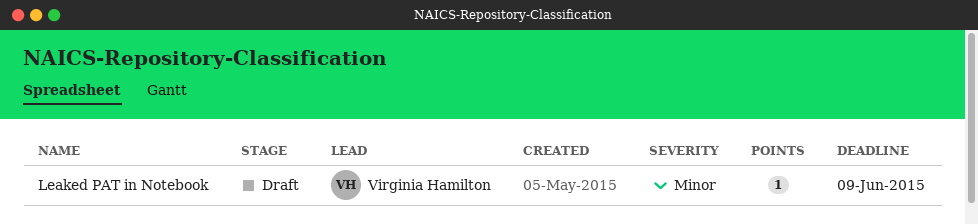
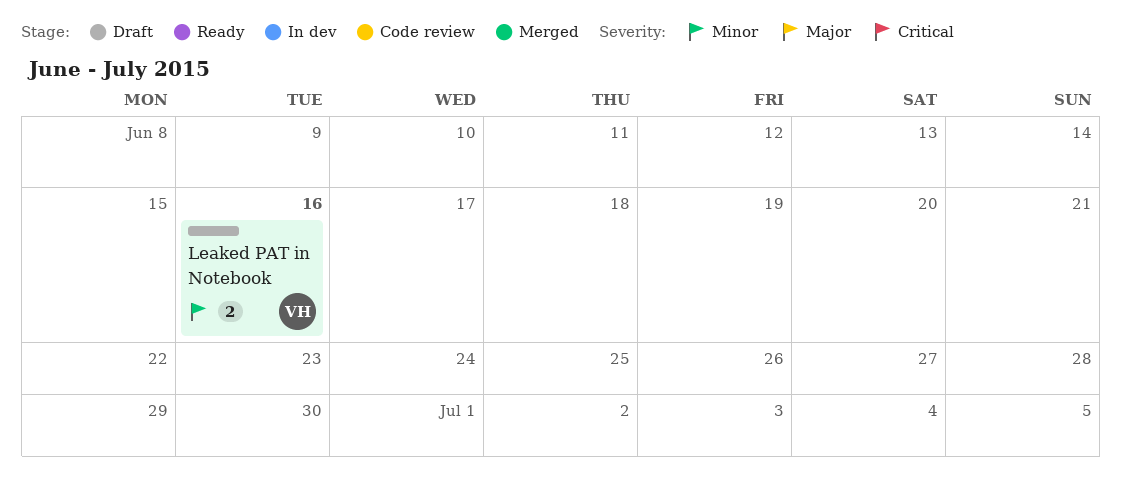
Leaked PAT in Notebook, estimate: 1 -> 2
Leaked PAT in Notebook, due: Jun 9 -> Jun 16

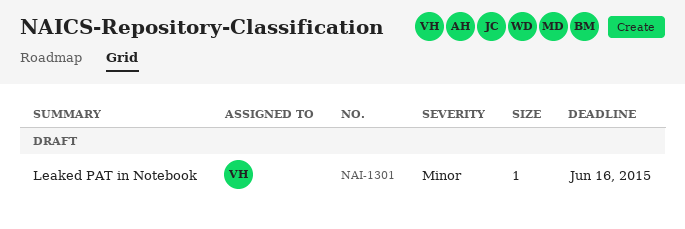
Leaked PAT in Notebook, estimate: 2 -> 1

